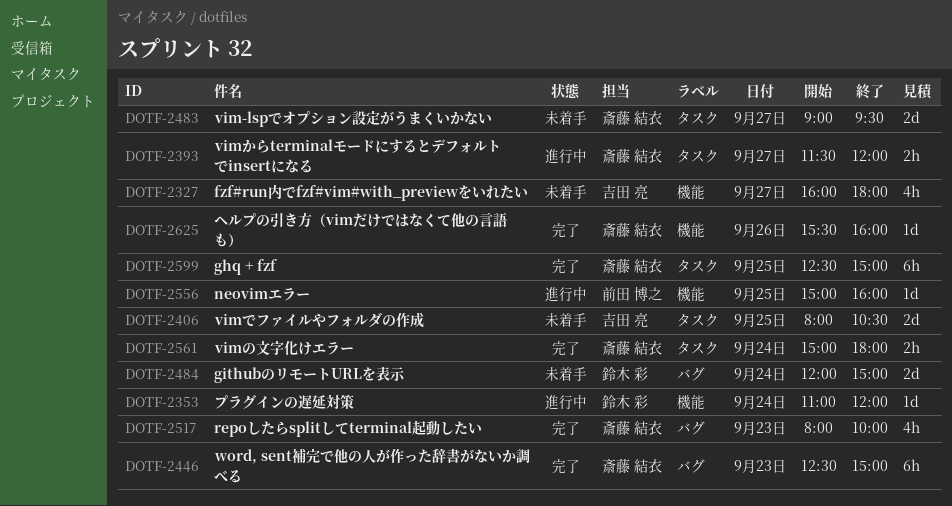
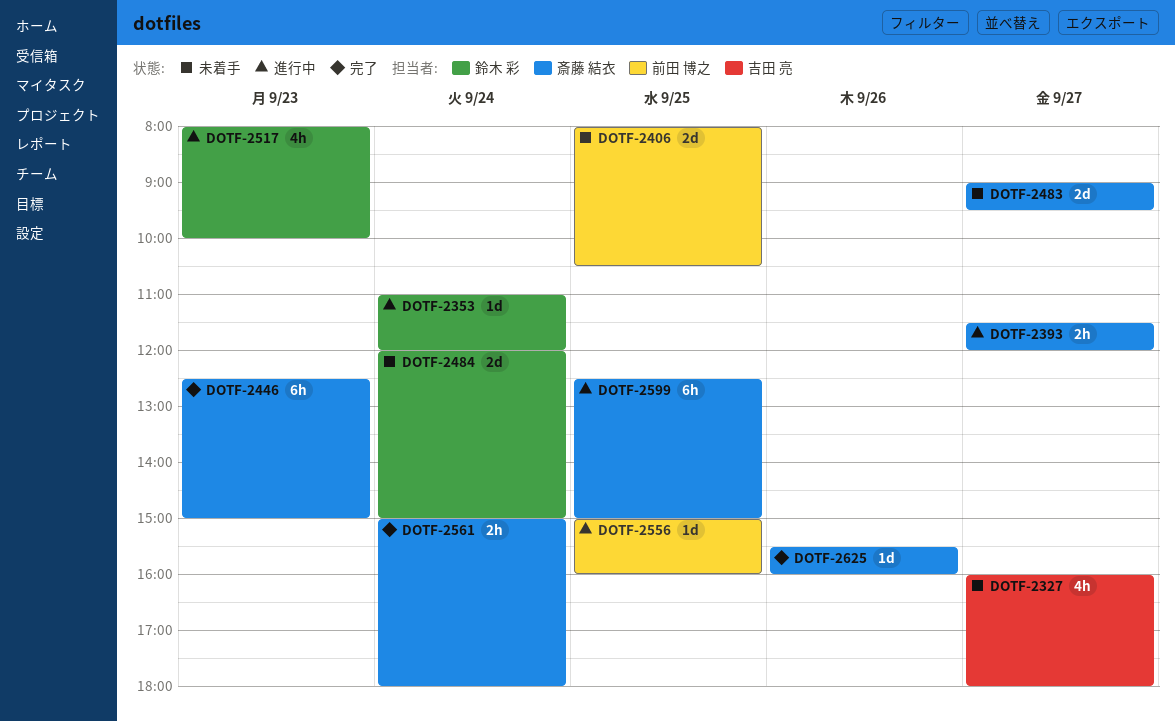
DOTF-2406, owner: 吉田 亮 -> 前田 博之
DOTF-2517, status: 完了 -> 進行中
DOTF-2517, owner: 斎藤 結衣 -> 鈴木 彩
DOTF-2599, status: 完了 -> 進行中

